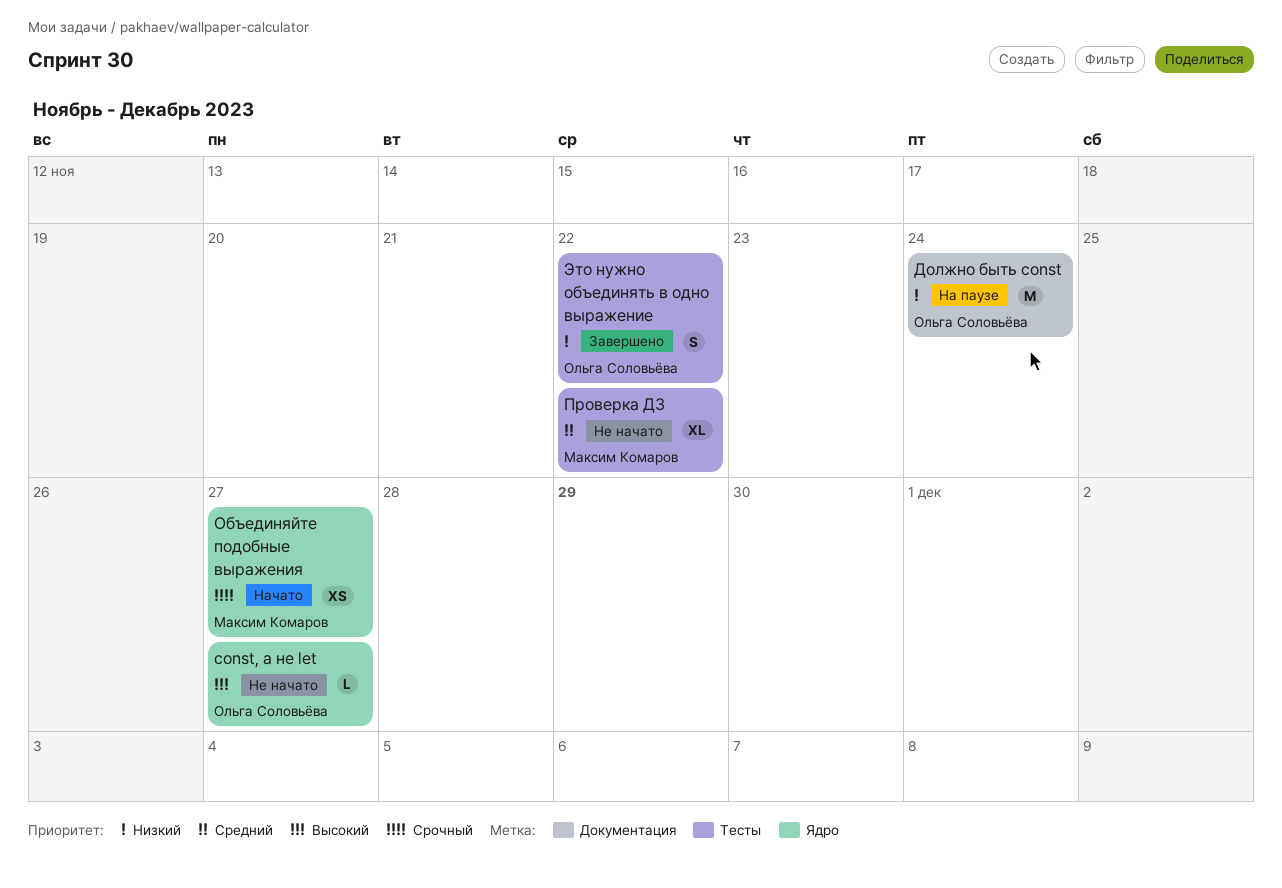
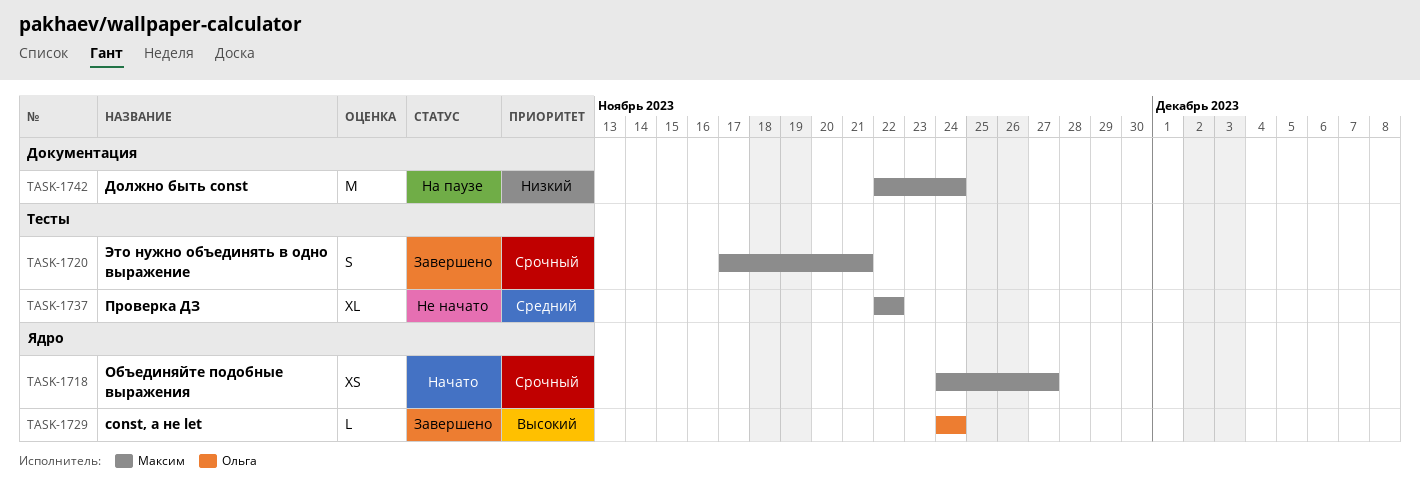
const, а не let, status: Не начато -> Завершено
const, а не let, due: Nov 27 -> Nov 24
Должно быть const, owner: Ольга Соловьёва -> Максим Комаров
Это нужно объединять в одно выражение, owner: Ольга Соловьёва -> Максим Комаров
Это нужно объединять в одно выражение, priority: Низкий -> Срочный
Это нужно объединять в одно выражение, due: Nov 22 -> Nov 21

